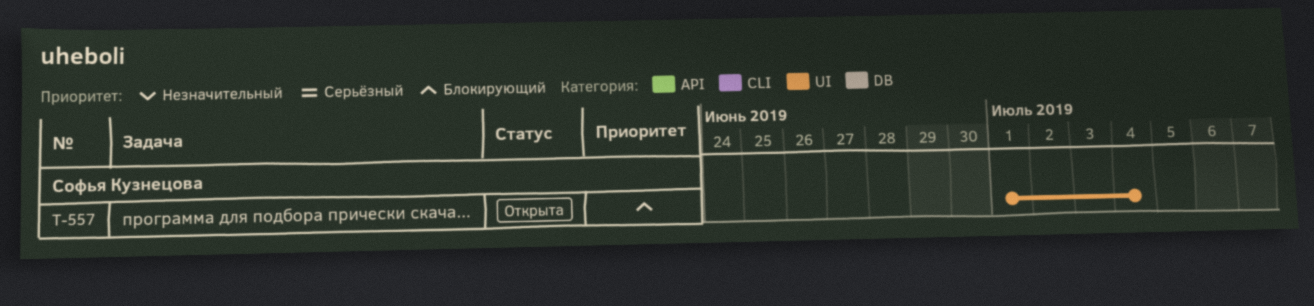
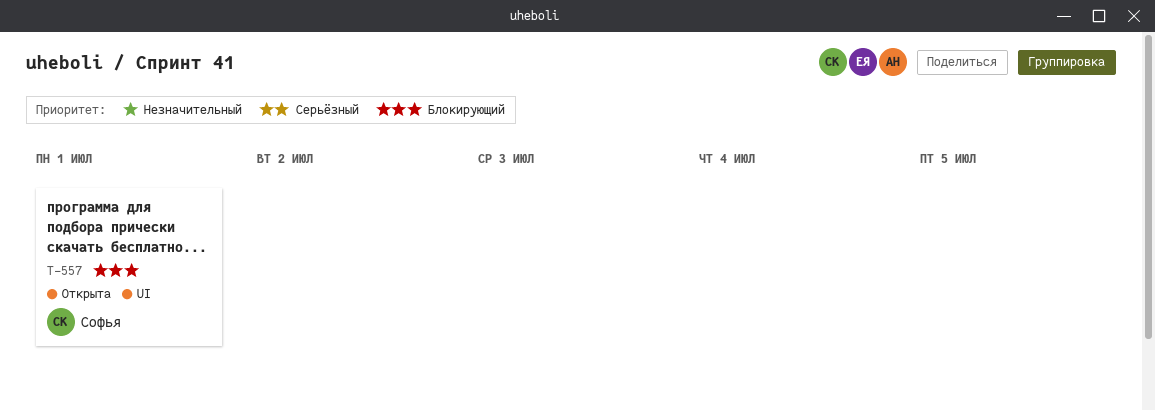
T-557, due: Jul 4 -> Jul 1

